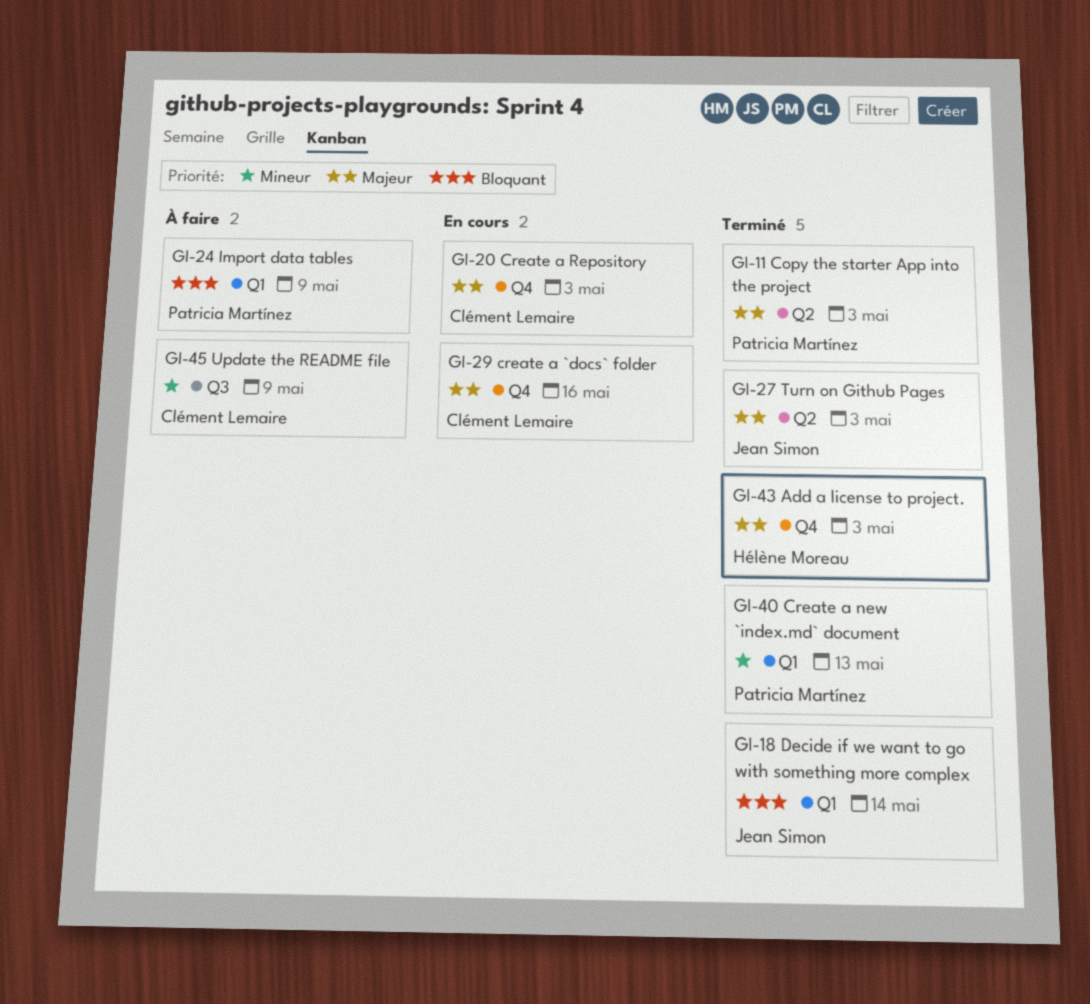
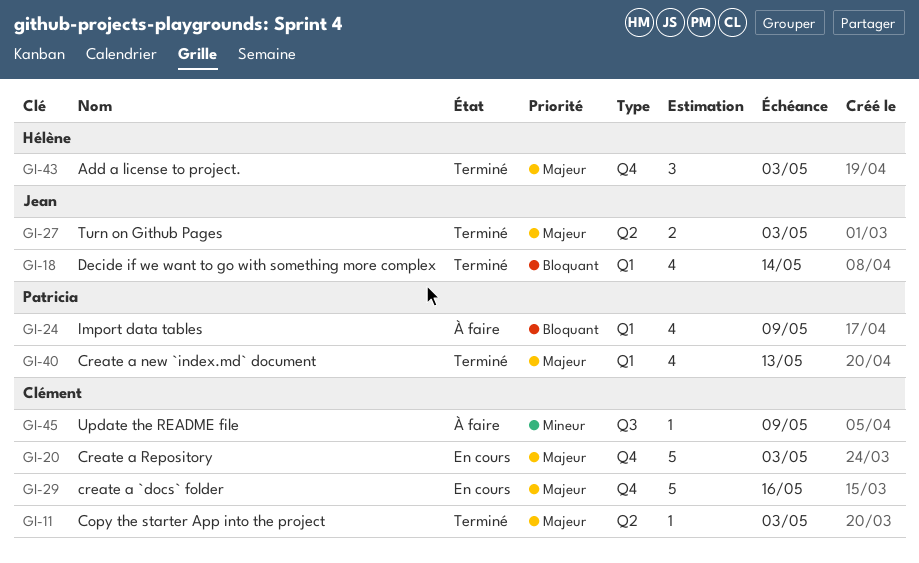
GI-11, owner: Patricia Martínez -> Clément Lemaire
GI-40, priority: Mineur -> Majeur

